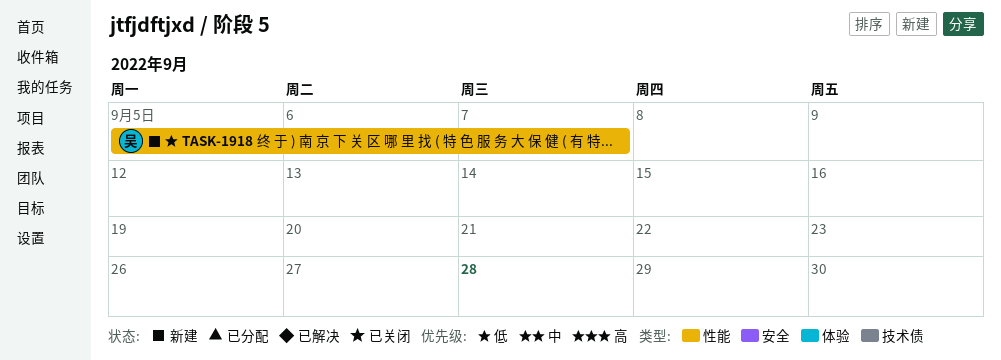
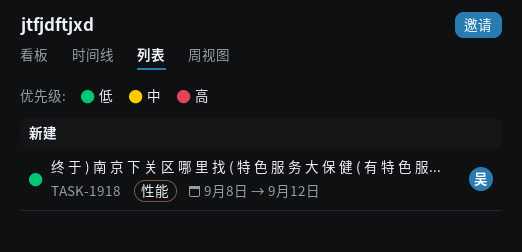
TASK-1918, start: Sep 5 -> Sep 8
TASK-1918, due: Sep 7 -> Sep 12

